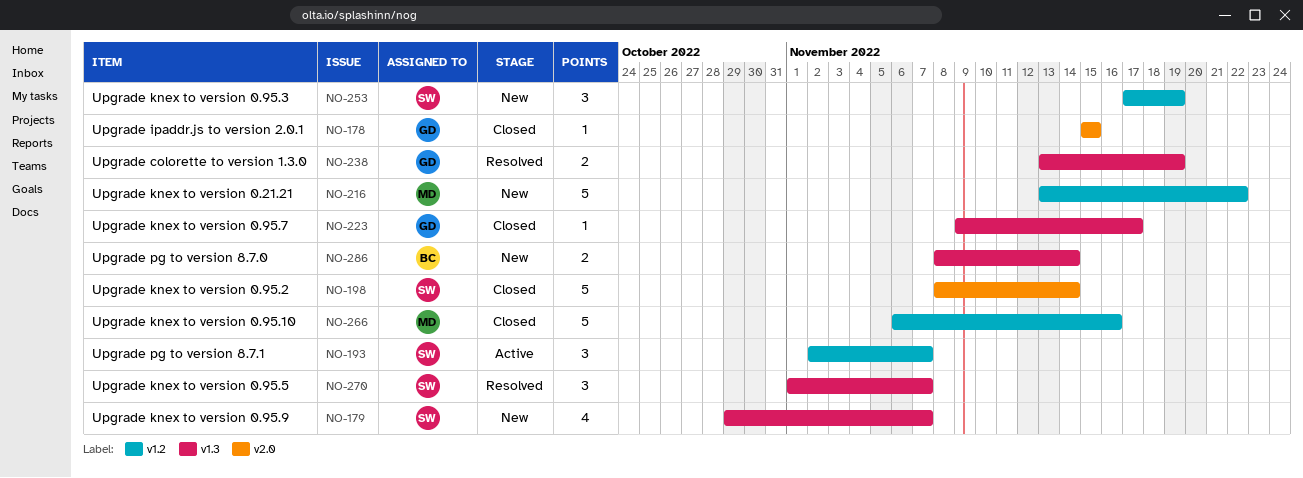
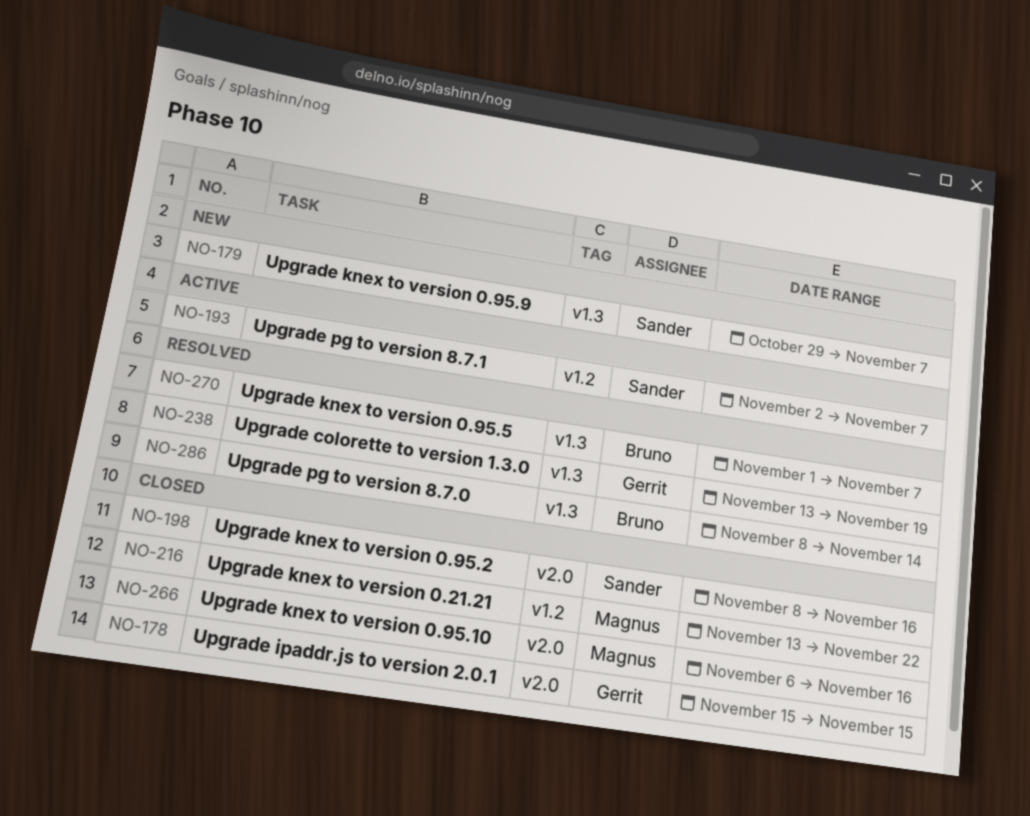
NO-198, due: Nov 14 -> Nov 16
NO-216, status: New -> Closed
NO-223: present -> none
NO-253: present -> none
NO-266, label: v1.2 -> v2.0
NO-270, owner: Sander -> Bruno
NO-286, status: New -> Resolved

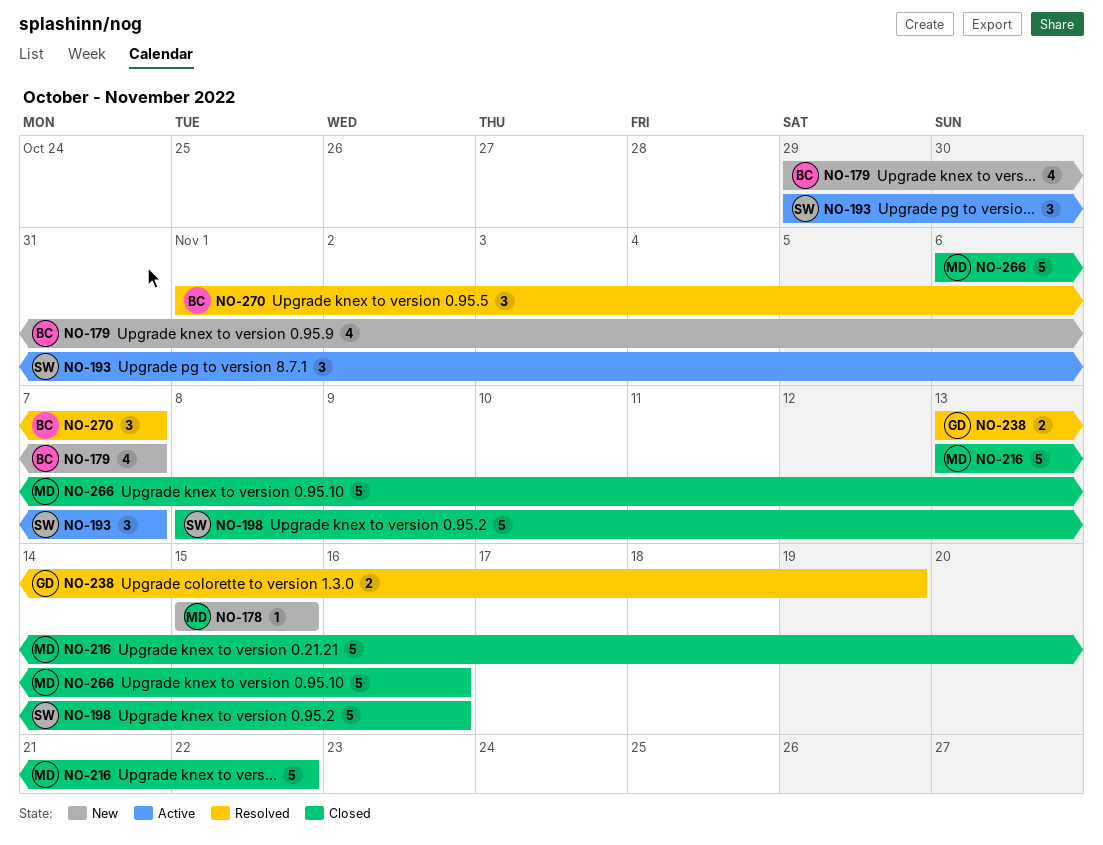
NO-178, status: Closed -> New
NO-178, owner: Gerrit -> Magnus
NO-179, owner: Sander -> Bruno
NO-193, start: Nov 2 -> Oct 29
NO-286: present -> none

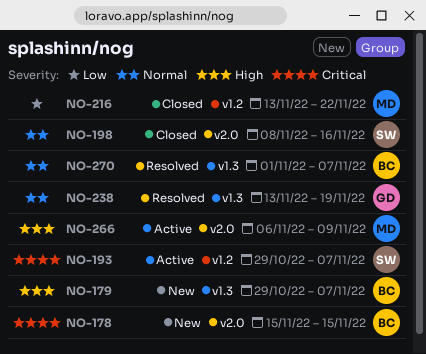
NO-178, owner: MD -> BC
NO-266, status: Closed -> Active
NO-266, due: Nov 16 -> Nov 9

